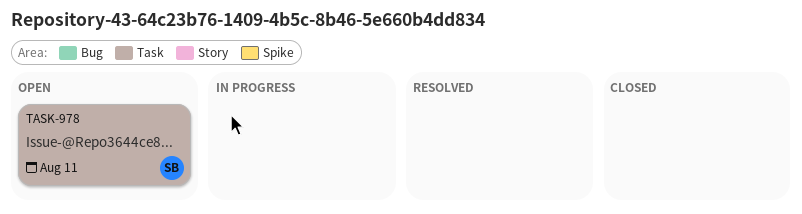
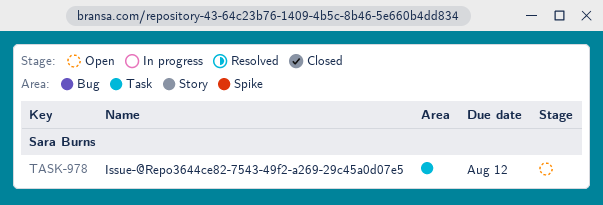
TASK-978, due: Aug 11 -> Aug 12

